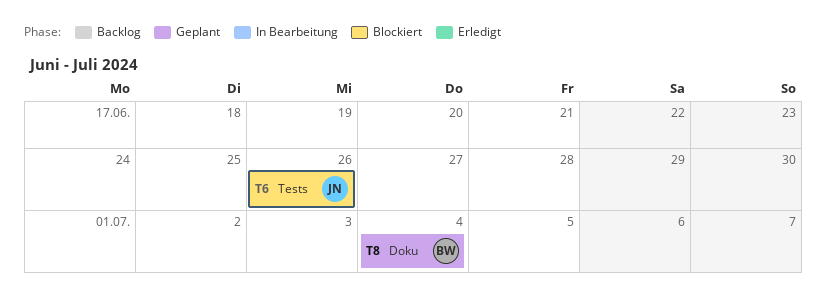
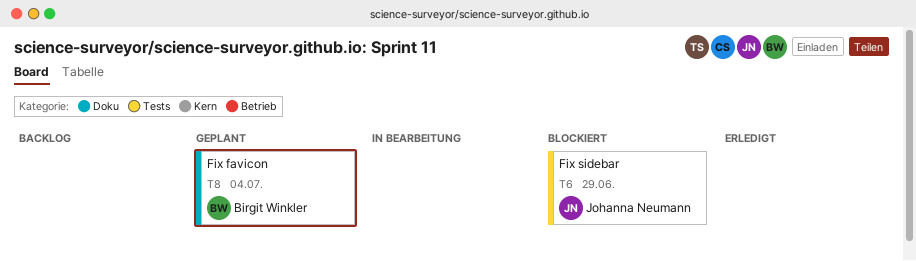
T6, due: Jun 26 -> Jun 29

